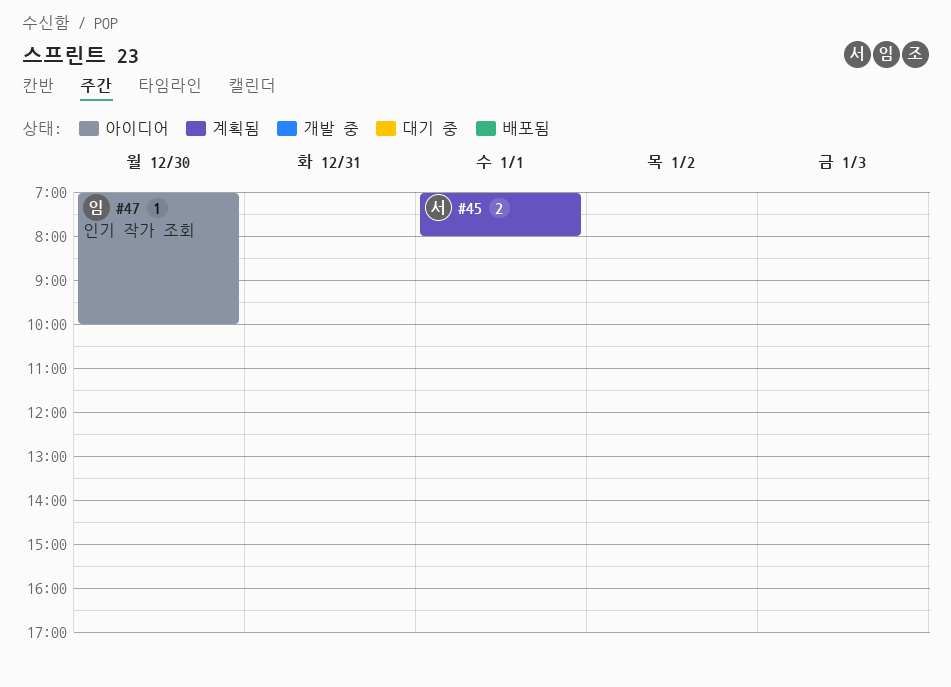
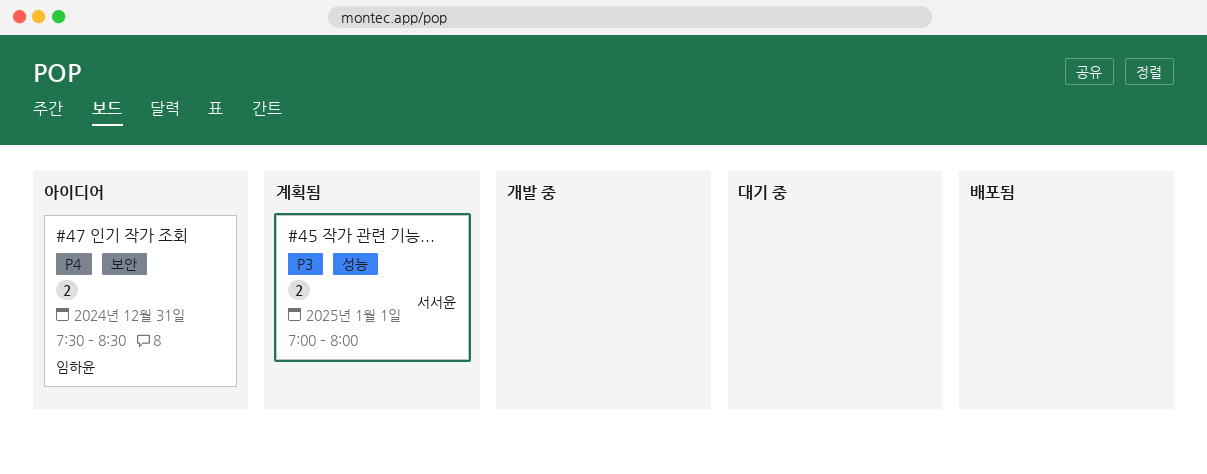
#47, estimate: 1 -> 2
#47, day: Dec 30 -> Dec 31
#47, begins: 07:00 -> 07:30
#47, ends: 10:00 -> 08:30

